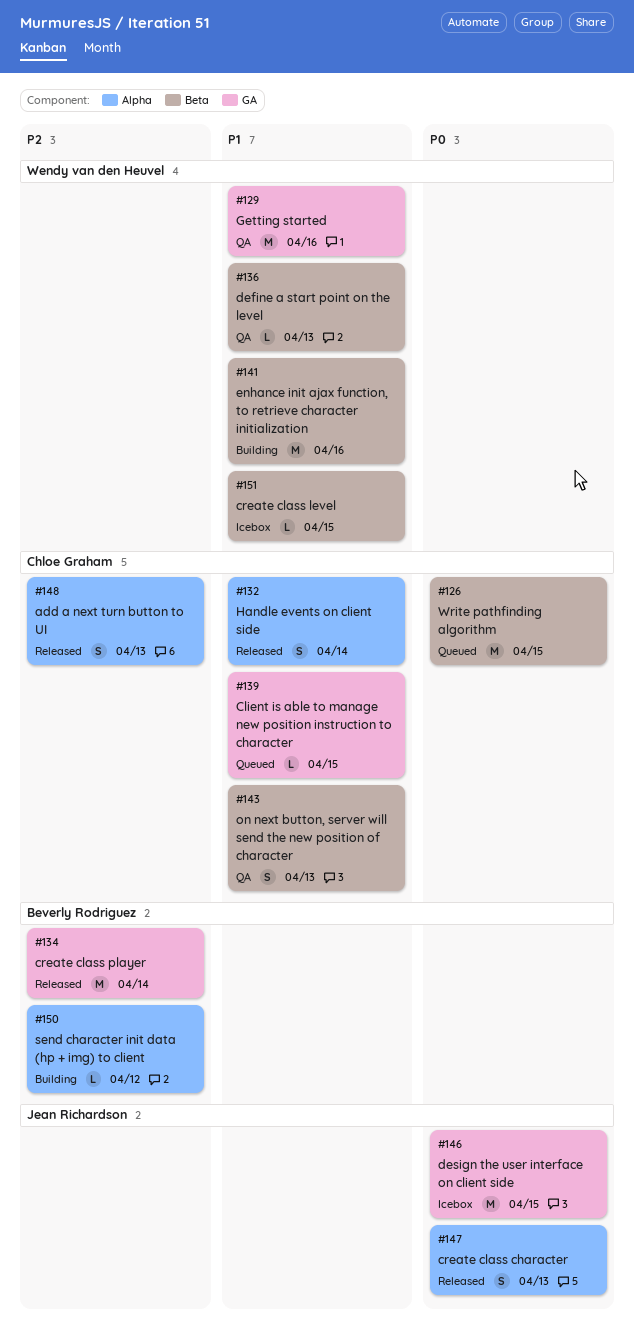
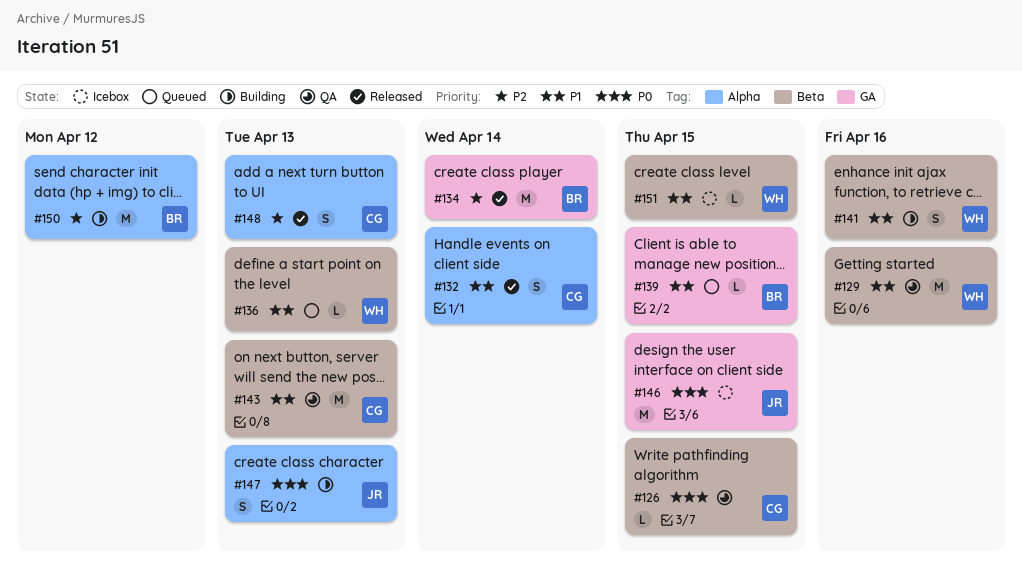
#126, status: Queued -> QA
#126, estimate: M -> L
#129, label: GA -> Beta
#136, status: QA -> Queued
#139, owner: Chloe Graham -> Beverly Rodriguez
#141, estimate: M -> S
#143, estimate: S -> M
#147, status: Released -> Building
#150, estimate: L -> M

